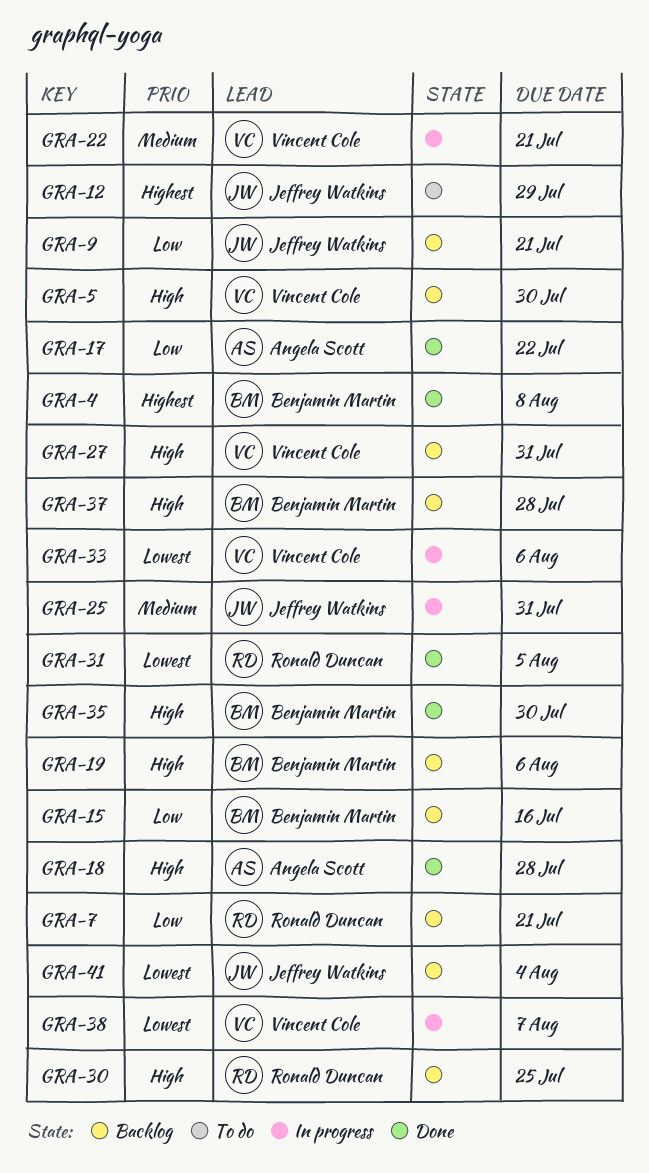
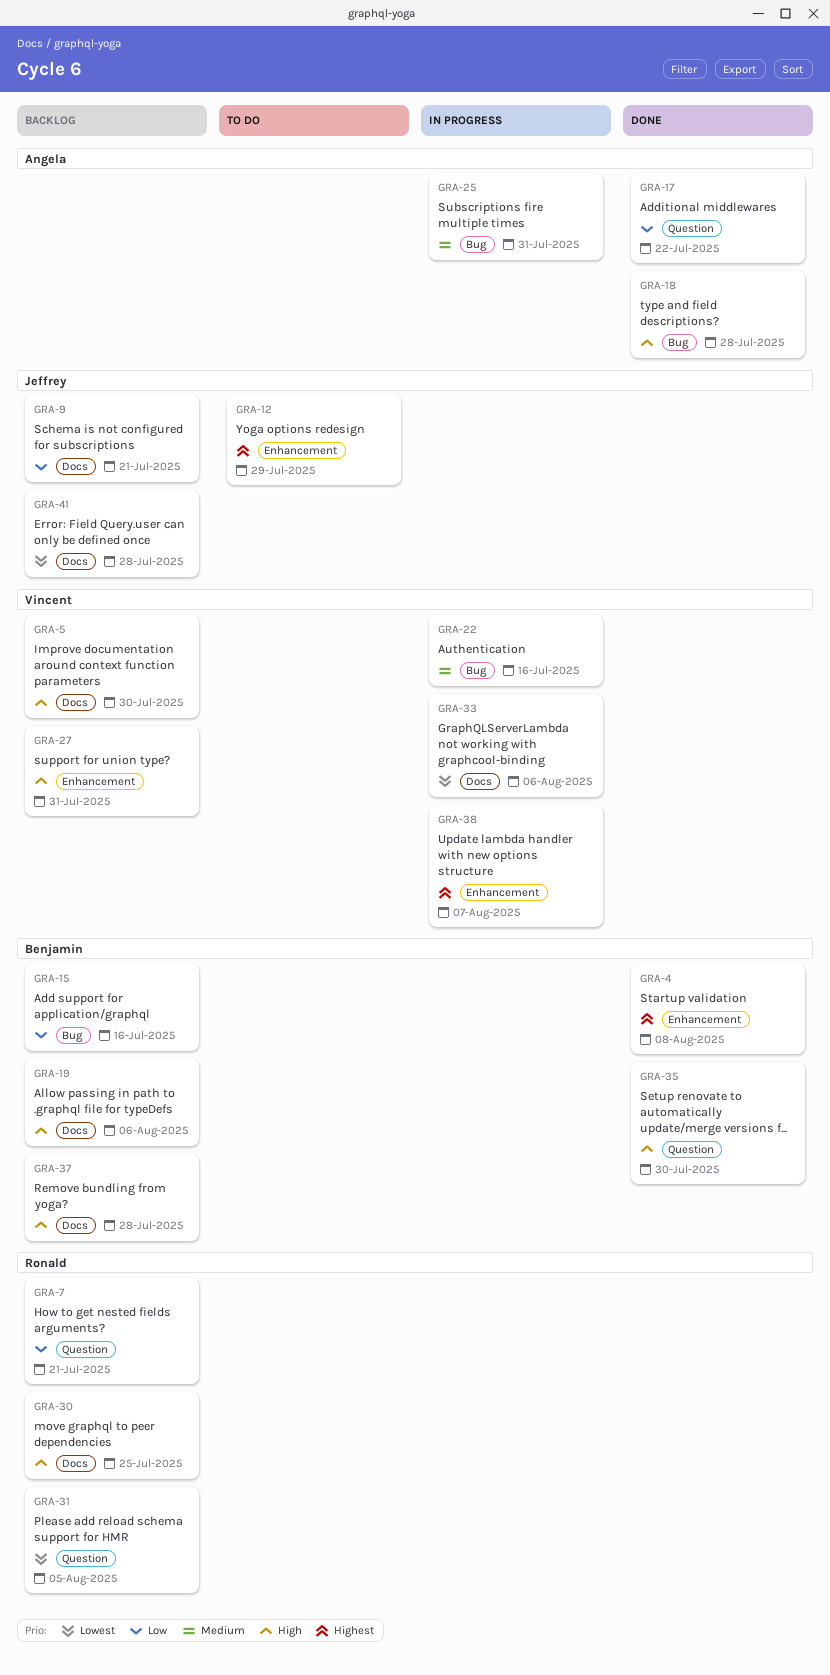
GRA-22, due: Jul 21 -> Jul 16
GRA-25, owner: Jeffrey Watkins -> Angela Scott
GRA-31, status: Done -> Backlog
GRA-38, priority: Lowest -> Highest
GRA-41, due: Aug 4 -> Jul 28

